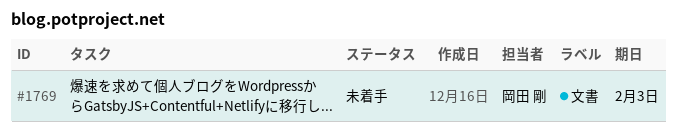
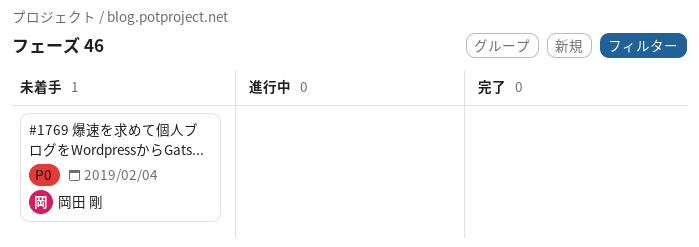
#1769, due: Feb 3 -> Feb 4

